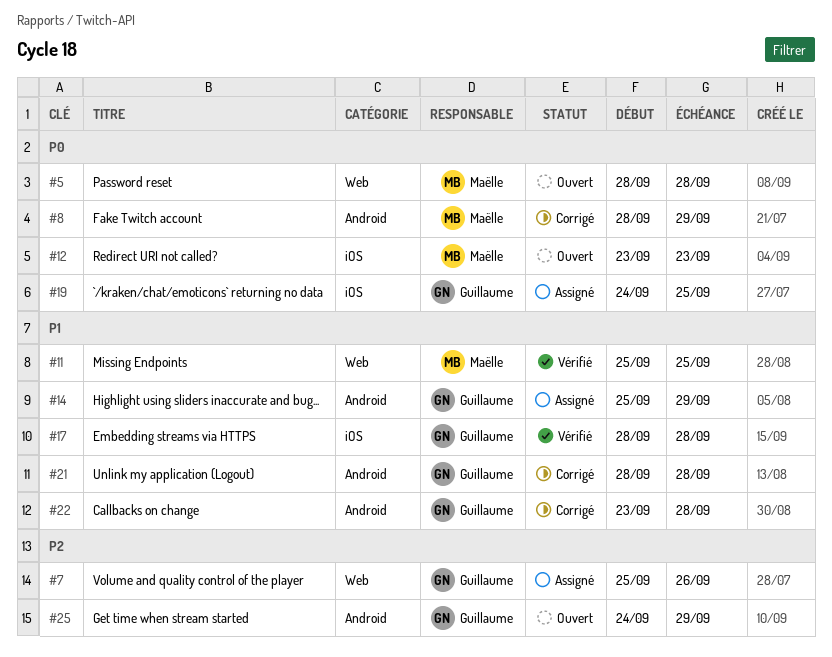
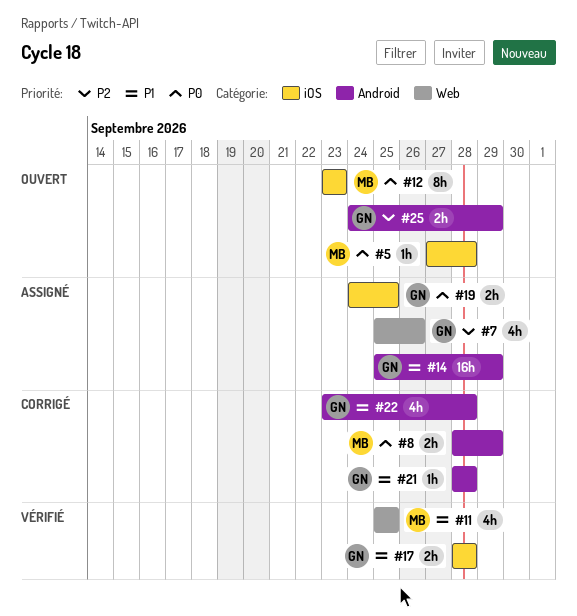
#5, label: Web -> iOS
#5, start: Sep 28 -> Sep 27

